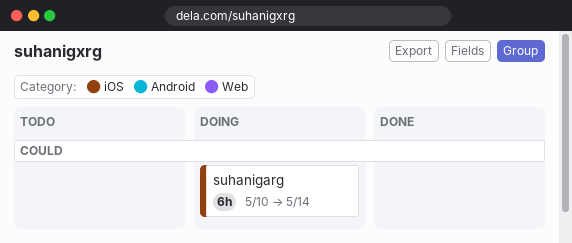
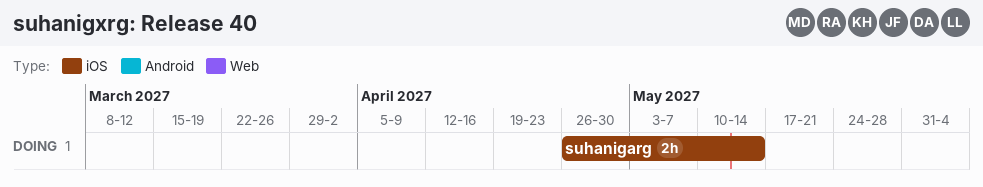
suhanigarg, estimate: 6h -> 2h
suhanigarg, start: May 10 -> Apr 26

